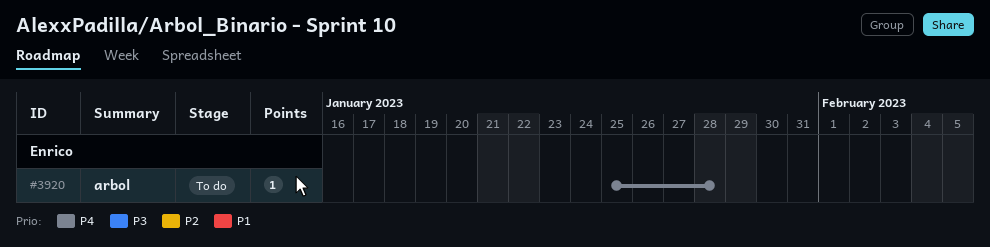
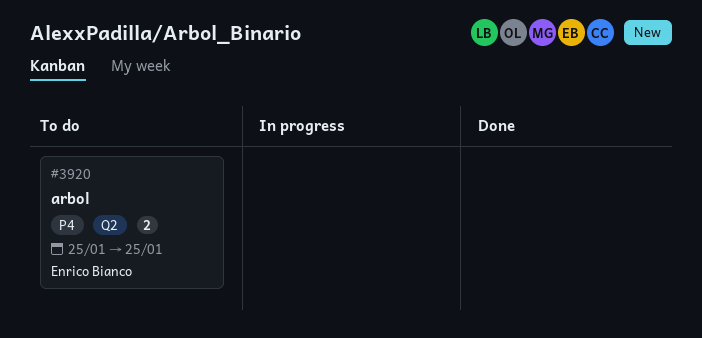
#3920, estimate: 1 -> 2
#3920, due: Jan 28 -> Jan 25

